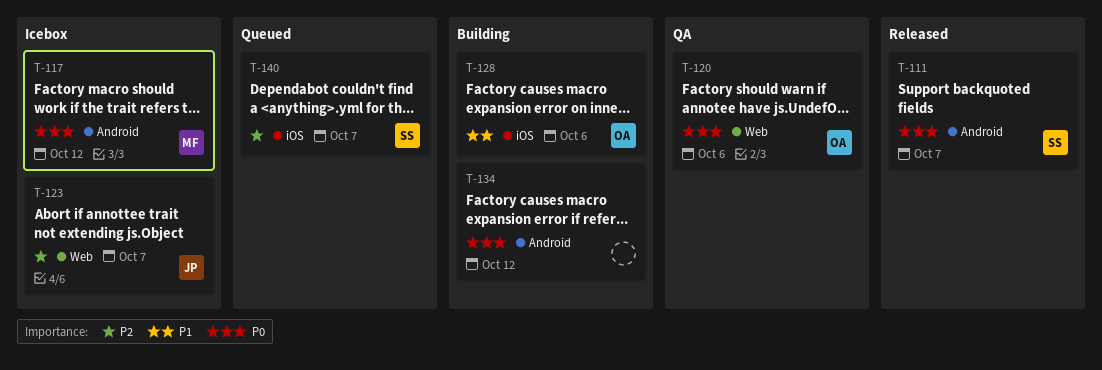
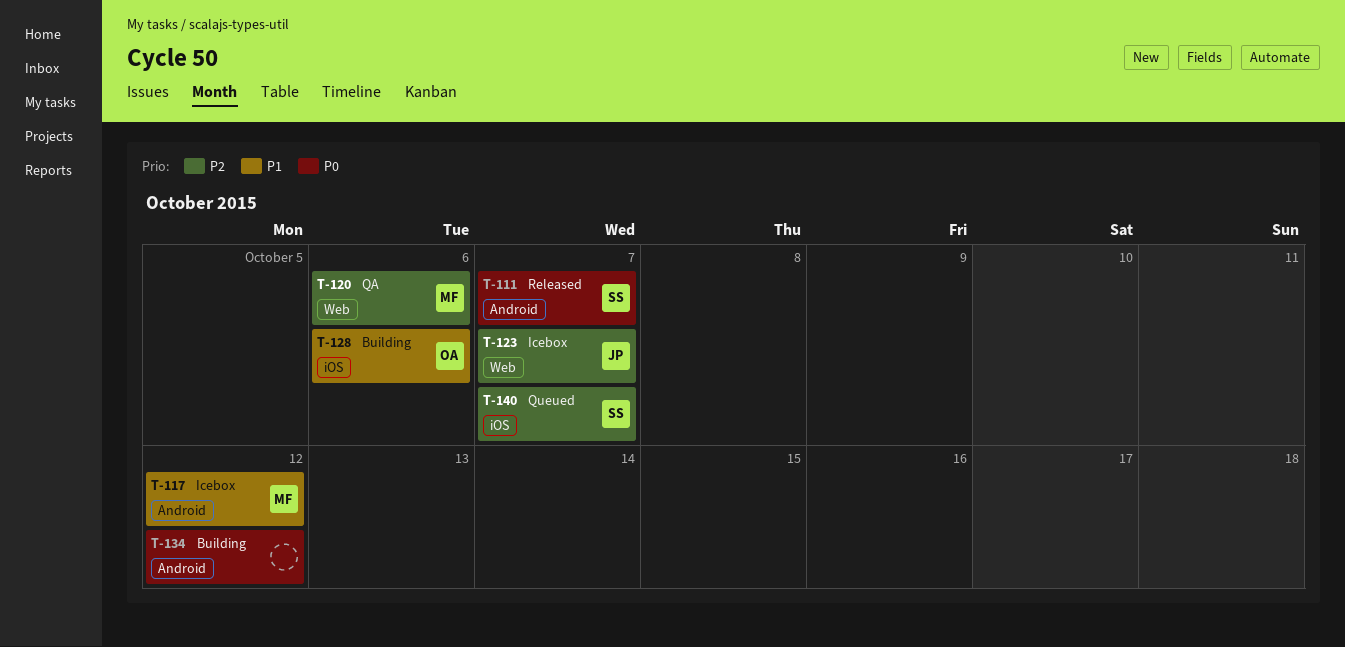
T-117, priority: P0 -> P1
T-120, owner: OA -> MF
T-120, priority: P0 -> P2

